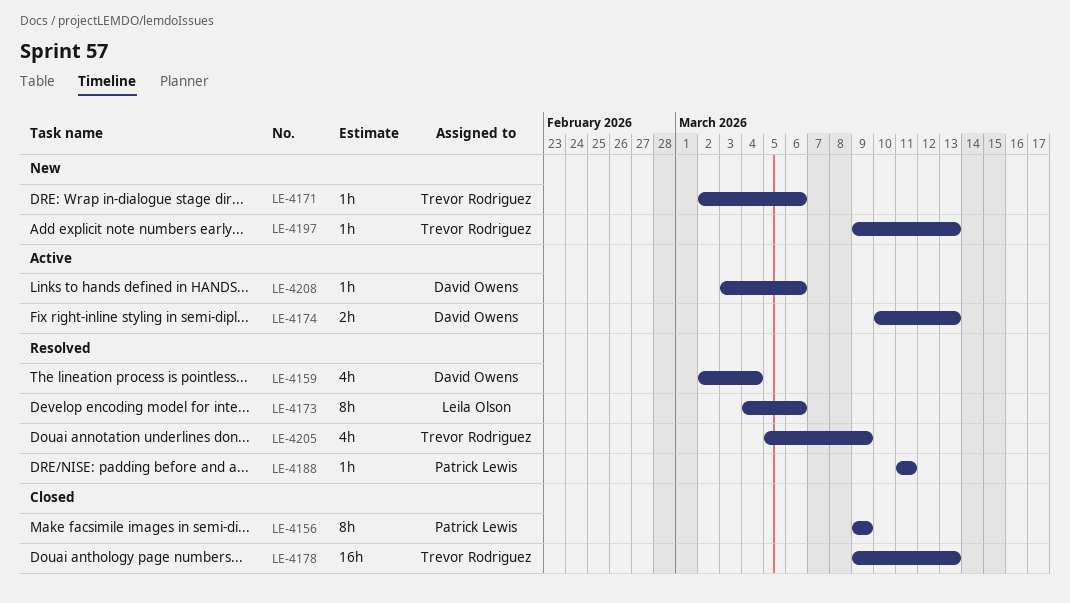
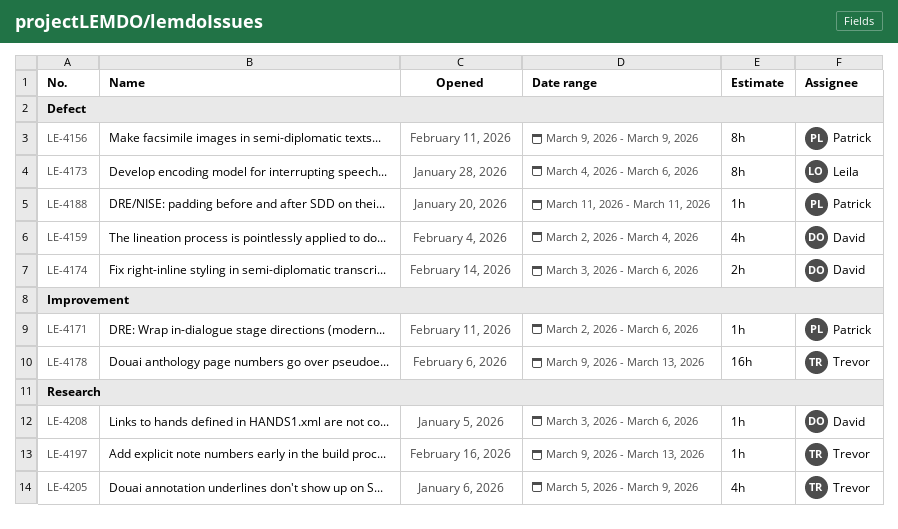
LE-4171, owner: Trevor Rodriguez -> Patrick Lewis
LE-4174, start: Mar 10 -> Mar 3
LE-4174, due: Mar 13 -> Mar 6

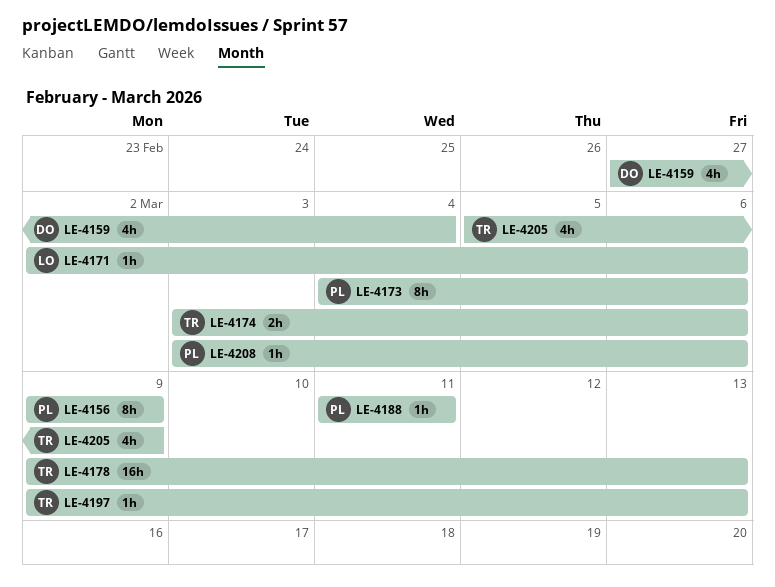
LE-4159, start: Mar 2 -> Feb 27
LE-4171, owner: Patrick -> Leila
LE-4173, owner: Leila -> Patrick
LE-4174, owner: David -> Trevor
LE-4208, owner: David -> Patrick

